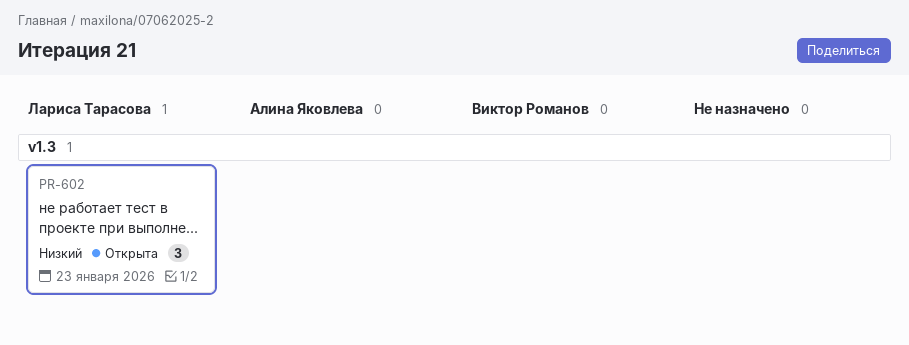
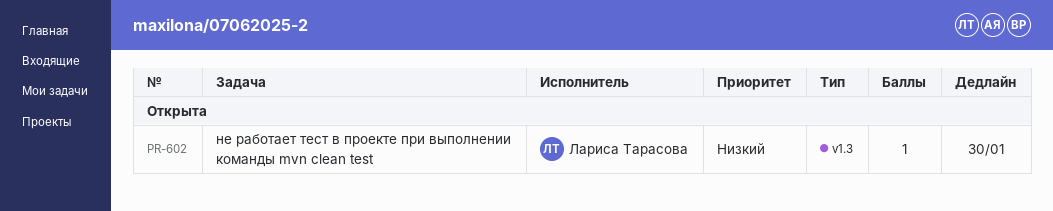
PR-602, estimate: 3 -> 1
PR-602, due: Jan 23 -> Jan 30

